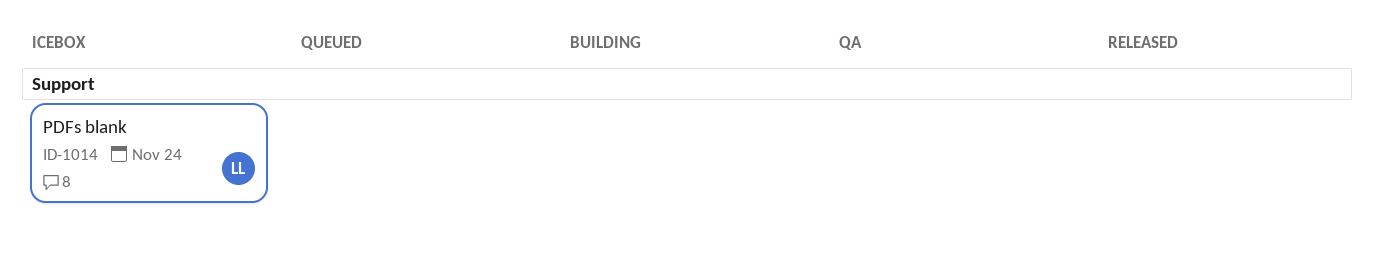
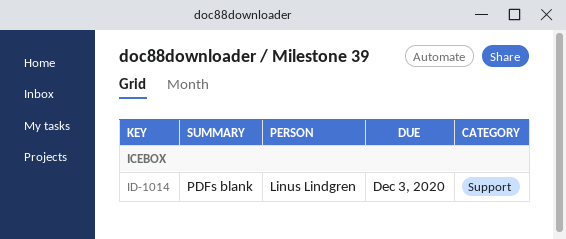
ID-1014, due: Nov 24 -> Dec 3

